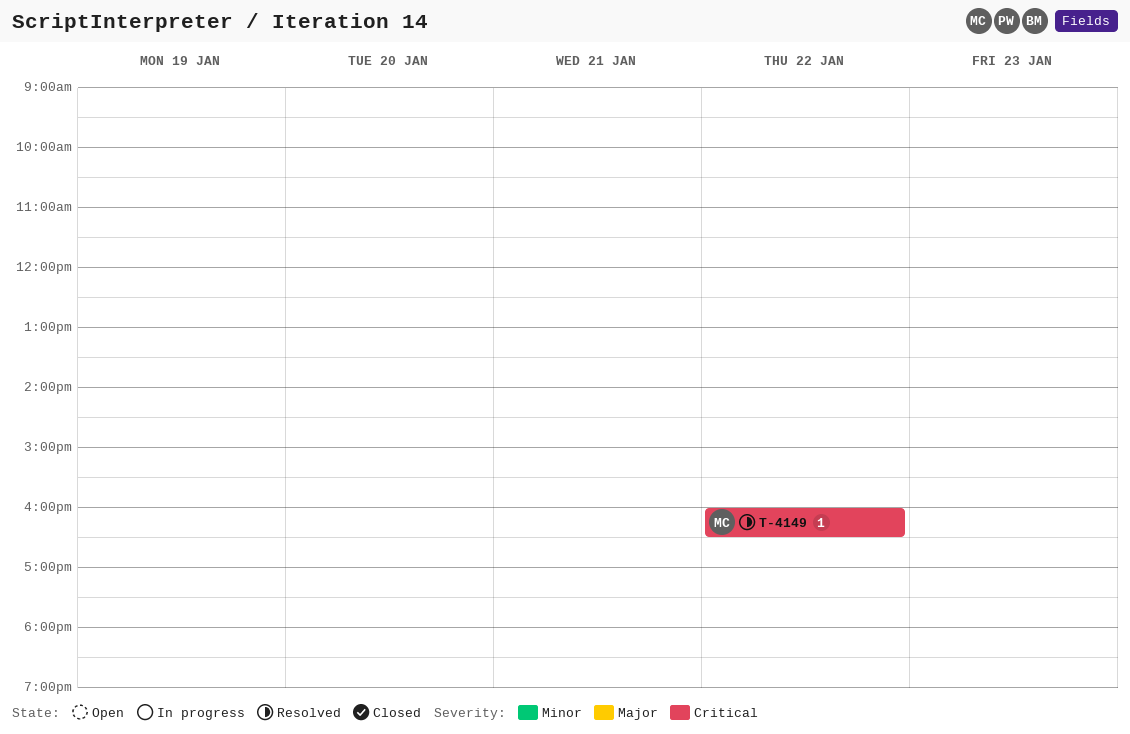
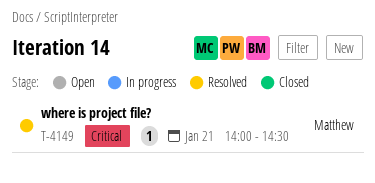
T-4149, day: Jan 22 -> Jan 21
T-4149, begins: 16:00 -> 14:00
T-4149, ends: 16:30 -> 14:30

